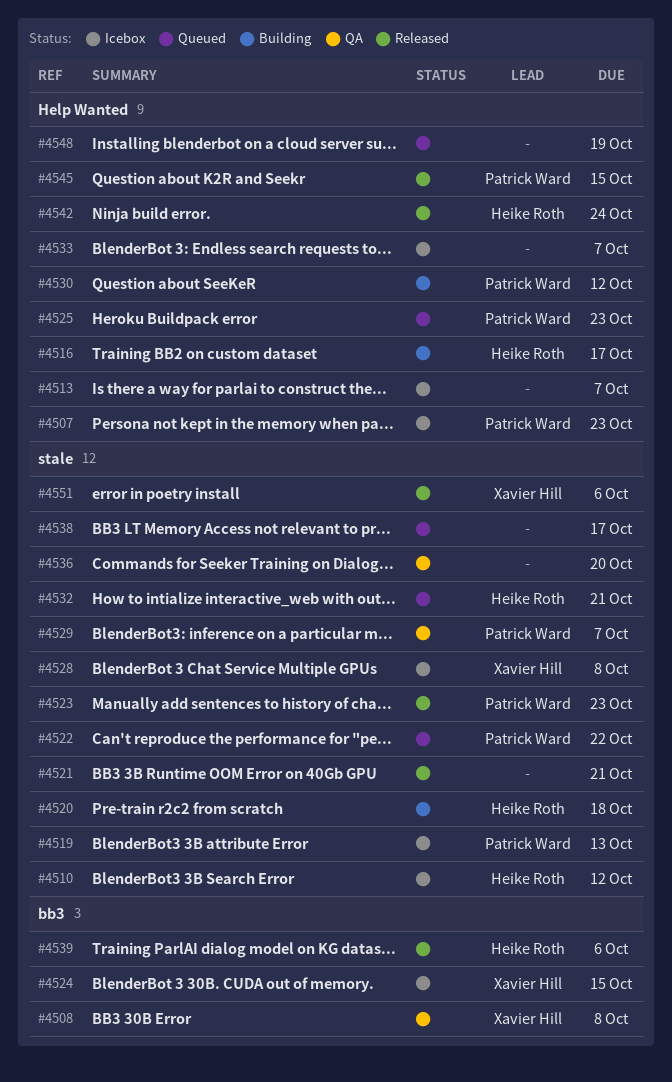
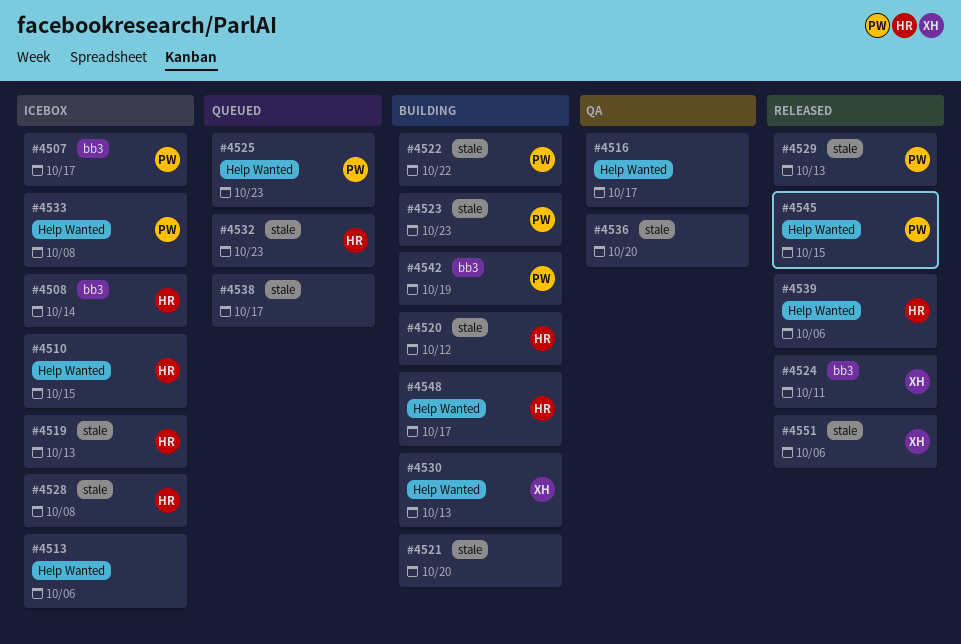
#4507, label: Help Wanted -> bb3
#4507, due: Oct 23 -> Oct 17
#4508, status: QA -> Icebox
#4508, owner: Xavier Hill -> Heike Roth
#4508, due: Oct 8 -> Oct 14
#4510, label: stale -> Help Wanted
#4510, due: Oct 12 -> Oct 15
#4513, due: Oct 7 -> Oct 6
#4516, status: Building -> QA
#4516, owner: Heike Roth -> none
#4519, owner: Patrick Ward -> Heike Roth
#4520, due: Oct 18 -> Oct 12
#4521, status: Released -> Building
#4521, due: Oct 21 -> Oct 20
#4522, status: Queued -> Building
#4523, status: Released -> Building
#4524, status: Icebox -> Released
#4524, due: Oct 15 -> Oct 11
#4528, owner: Xavier Hill -> Heike Roth
#4529, status: QA -> Released
#4529, due: Oct 7 -> Oct 13
#4530, owner: Patrick Ward -> Xavier Hill
#4530, due: Oct 12 -> Oct 13
#4532, due: Oct 21 -> Oct 23
#4533, owner: none -> Patrick Ward
#4533, due: Oct 7 -> Oct 8
#4539, label: bb3 -> Help Wanted
#4542, status: Released -> Building
#4542, owner: Heike Roth -> Patrick Ward
#4542, label: Help Wanted -> bb3
#4542, due: Oct 24 -> Oct 19
#4548, status: Queued -> Building
#4548, owner: none -> Heike Roth
#4548, due: Oct 19 -> Oct 17

